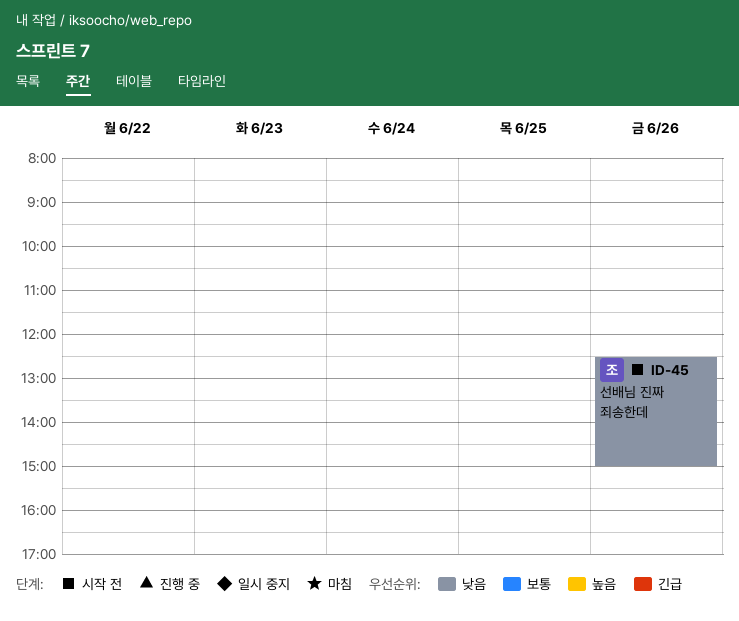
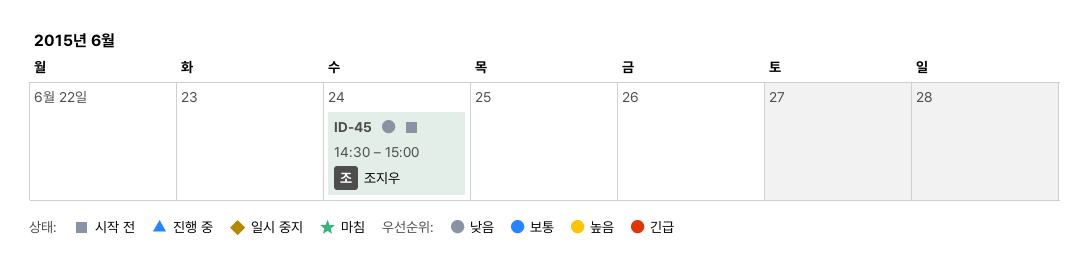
ID-45, day: Jun 26 -> Jun 24
ID-45, begins: 12:30 -> 14:30

